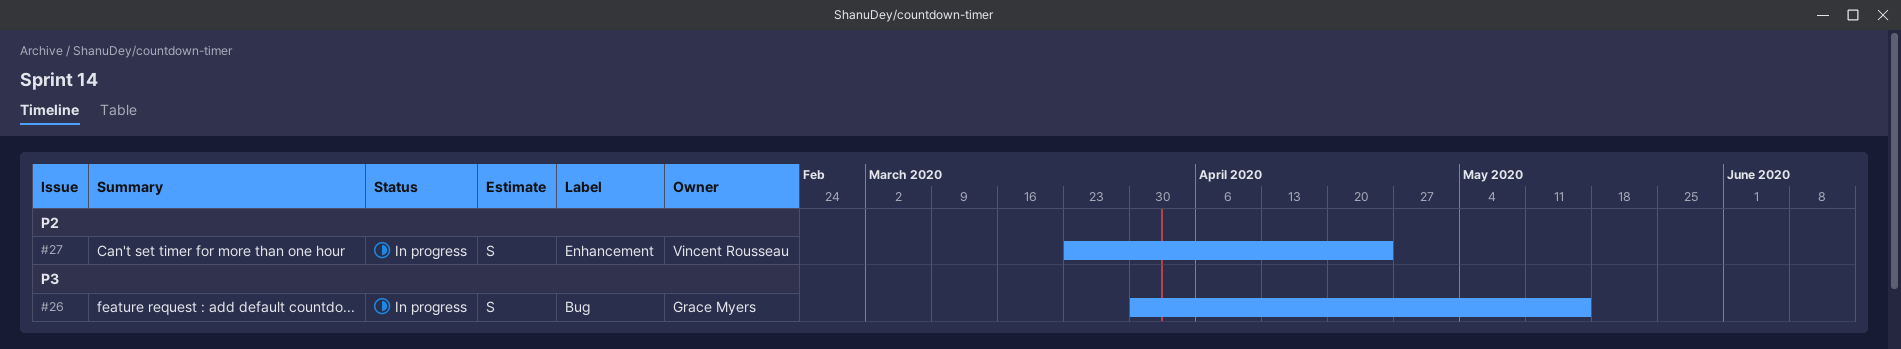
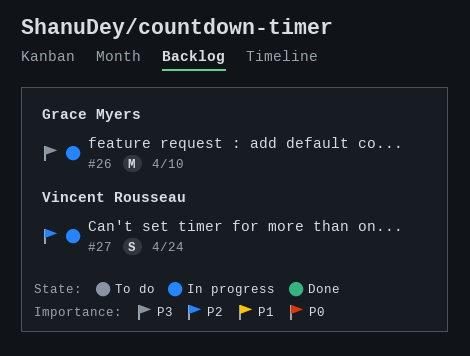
#26, estimate: S -> M
#26, due: May 15 -> Apr 10

